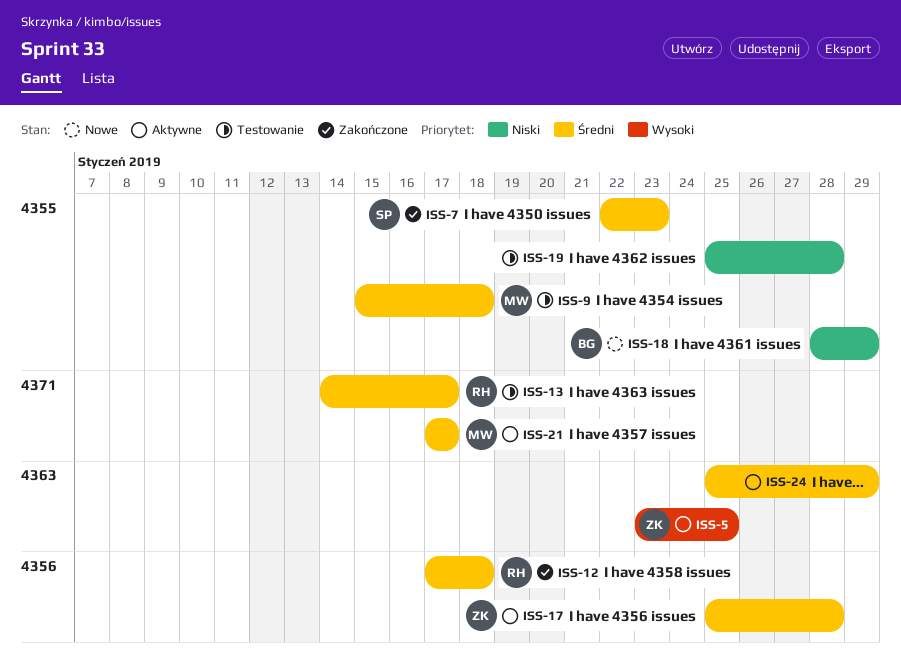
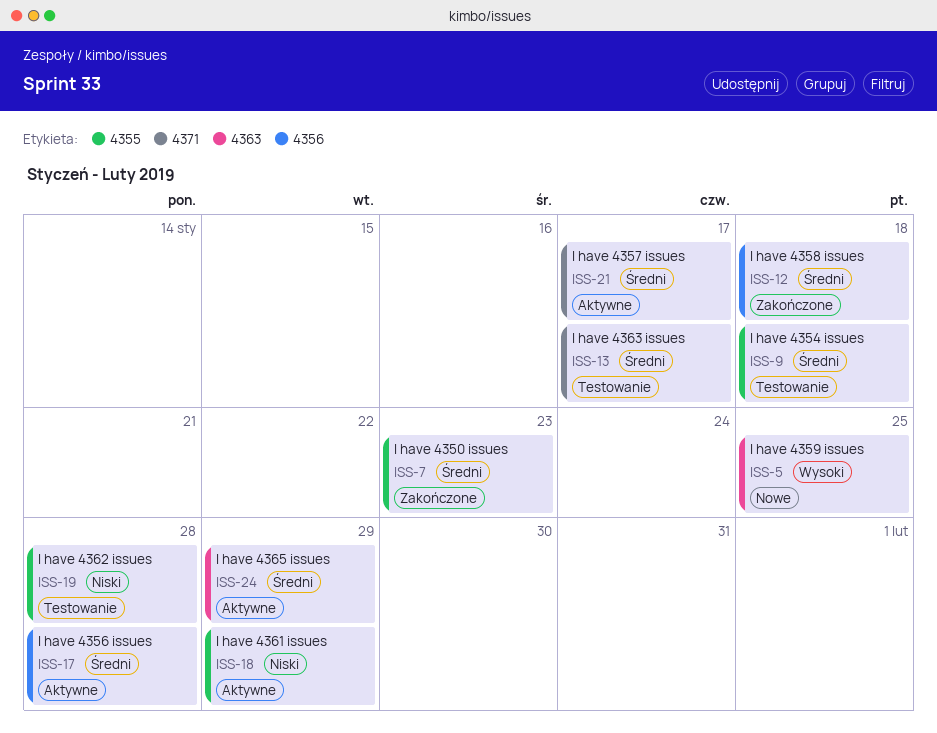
ISS-5, status: Aktywne -> Nowe
ISS-18, status: Nowe -> Aktywne

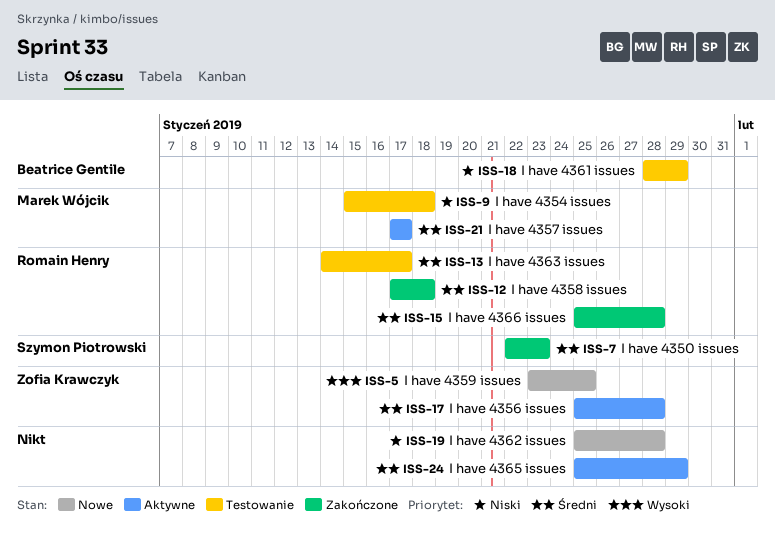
ISS-9, priority: Średni -> Niski
ISS-15: none -> present
ISS-18, status: Aktywne -> Testowanie
ISS-19, status: Testowanie -> Nowe

